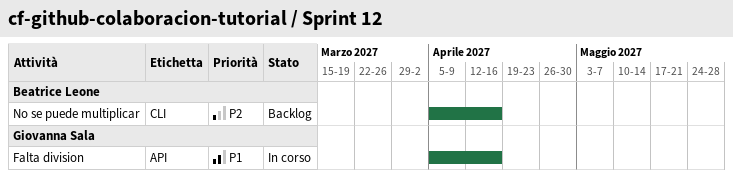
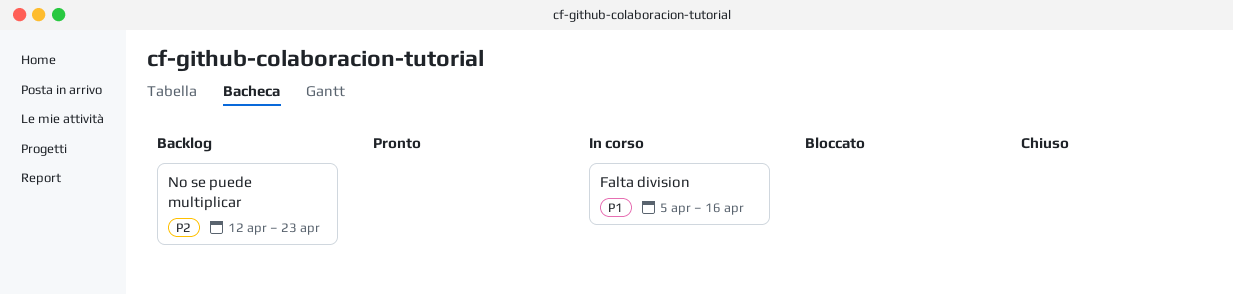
No se puede multiplicar, start: Apr 5 -> Apr 12
No se puede multiplicar, due: Apr 16 -> Apr 23

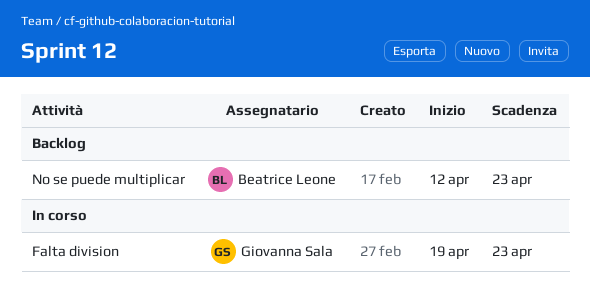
Falta division, start: Apr 5 -> Apr 19
Falta division, due: Apr 16 -> Apr 23

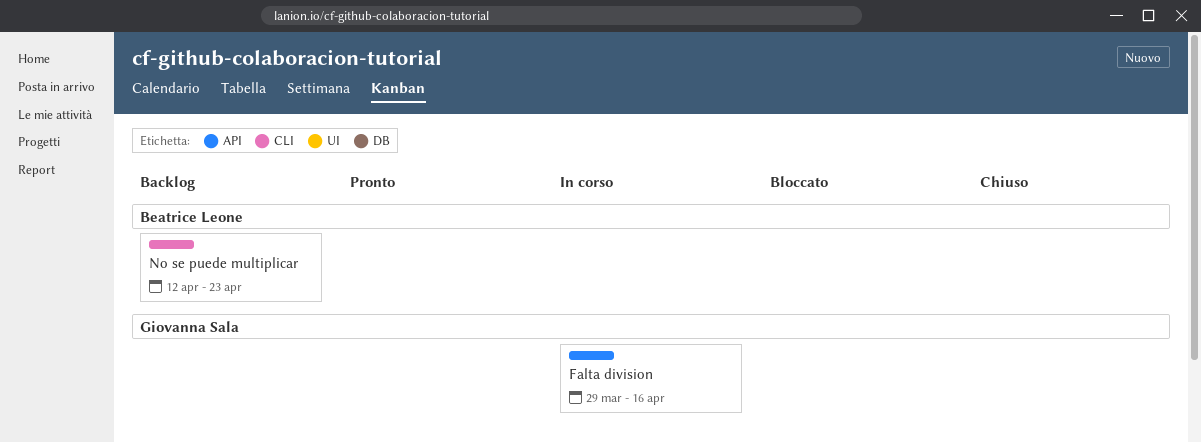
Falta division, start: Apr 19 -> Mar 29
Falta division, due: Apr 23 -> Apr 16

